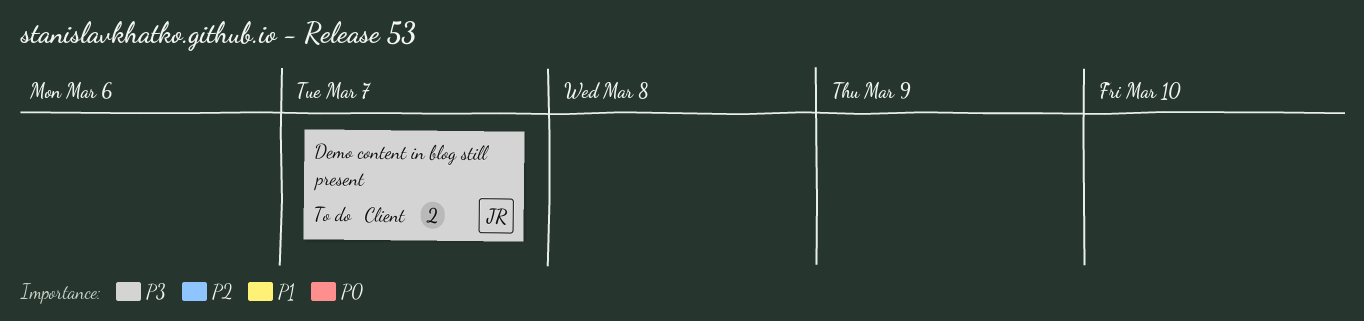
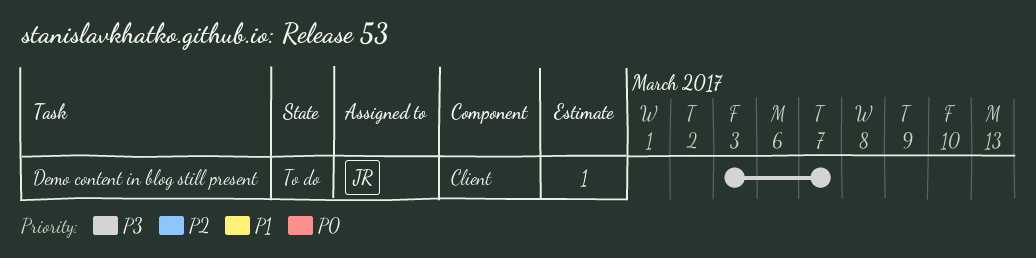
Demo content in blog still present, estimate: 2 -> 1

